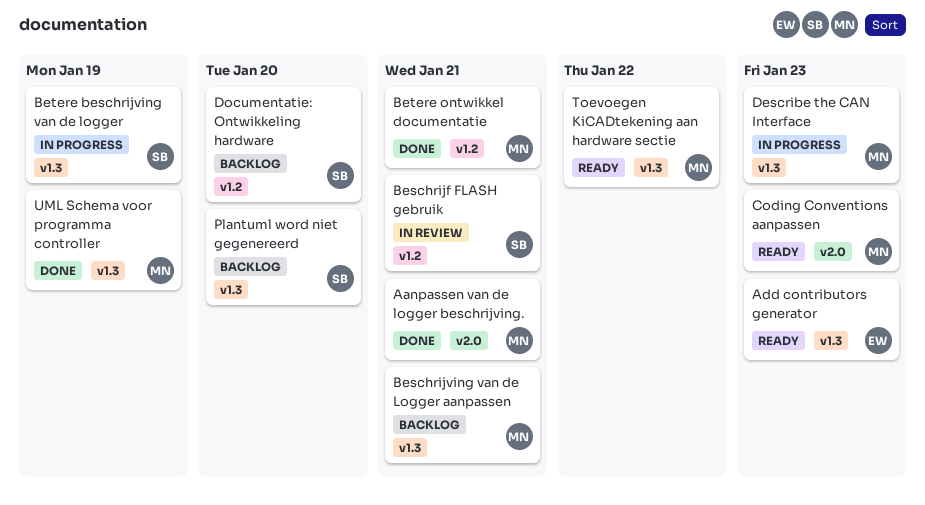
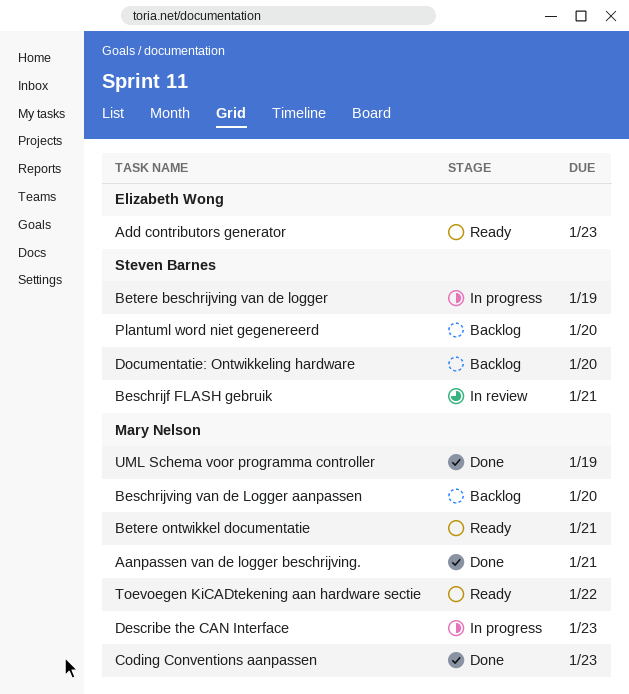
Beschrijving van de Logger aanpassen, due: Jan 21 -> Jan 20
Betere ontwikkel documentatie, status: Done -> Ready
Coding Conventions aanpassen, status: Ready -> Done

